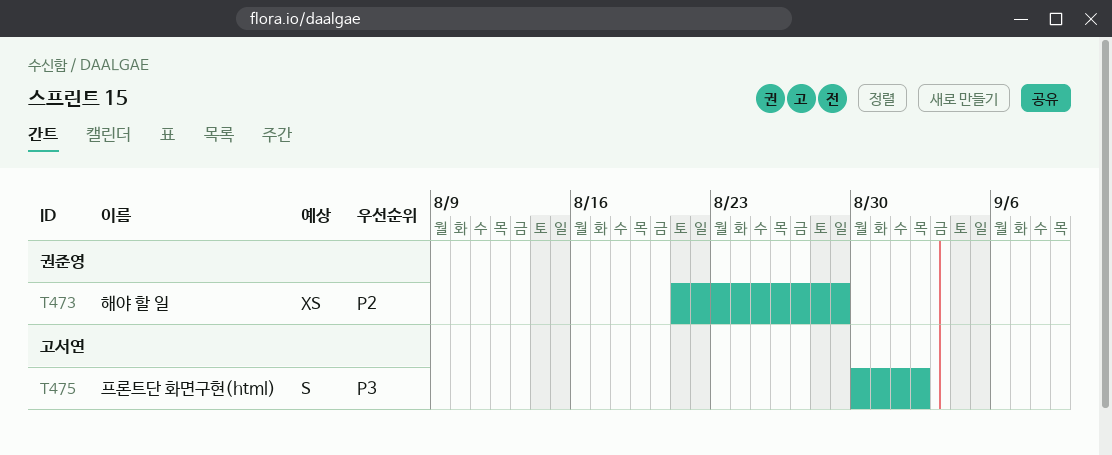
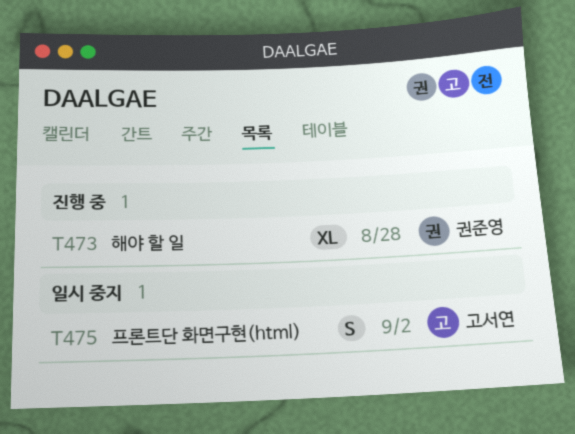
T473, estimate: XS -> XL
T473, due: Aug 29 -> Aug 28

